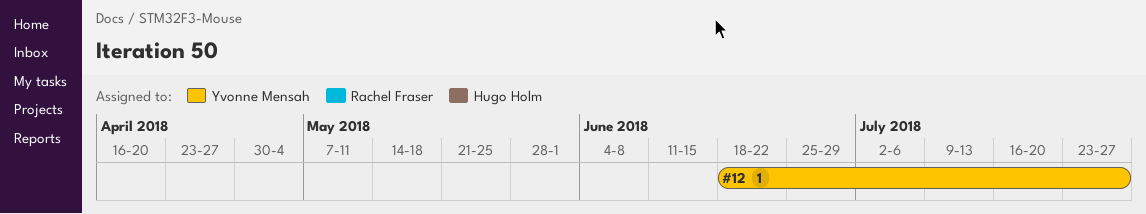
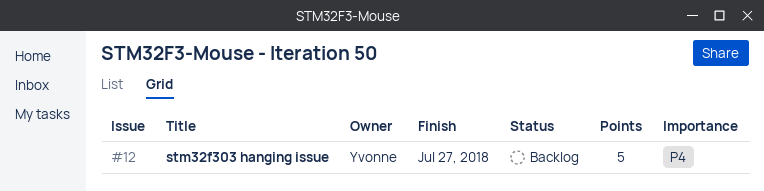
#12, estimate: 1 -> 5

